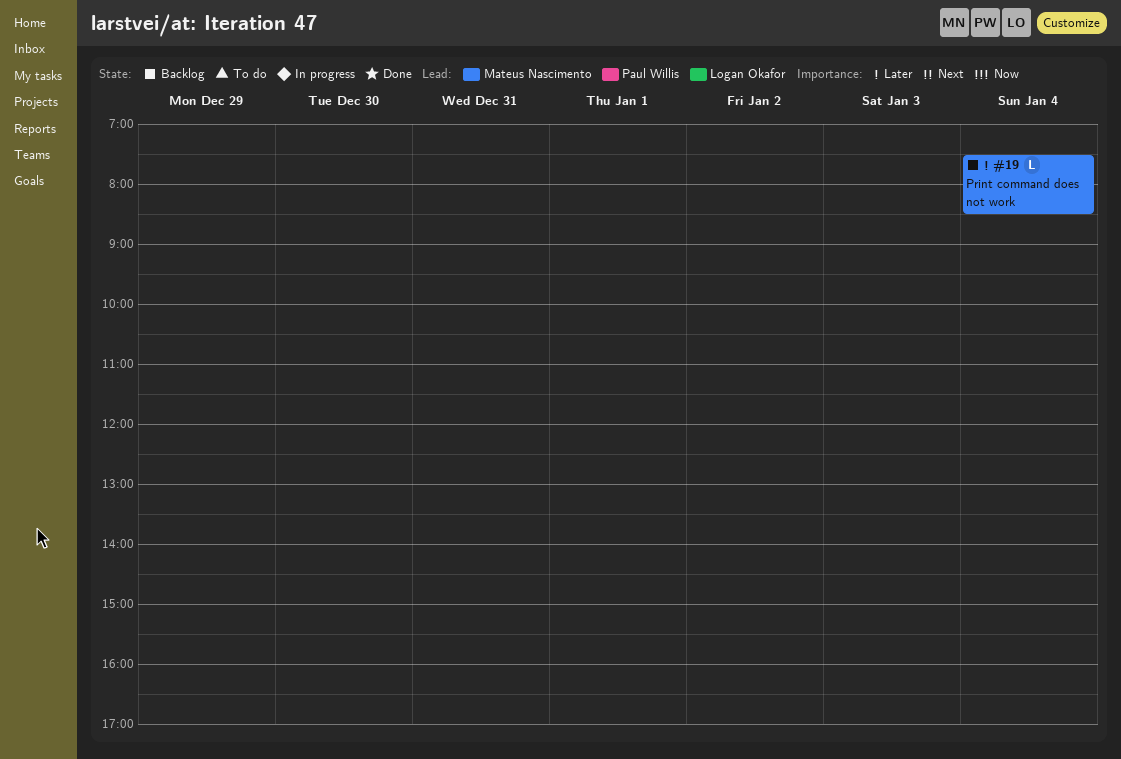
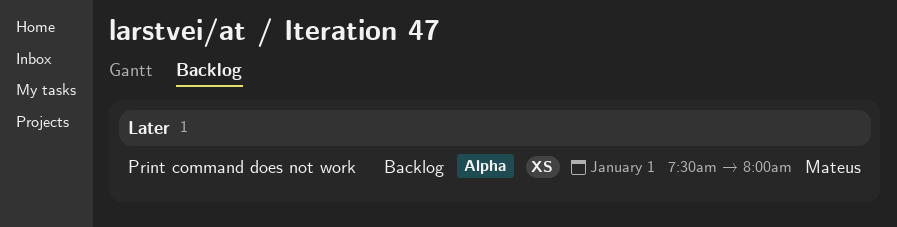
Print command does not work, estimate: L -> XS
Print command does not work, day: Jan 4 -> Jan 1
Print command does not work, ends: 08:30 -> 08:00

